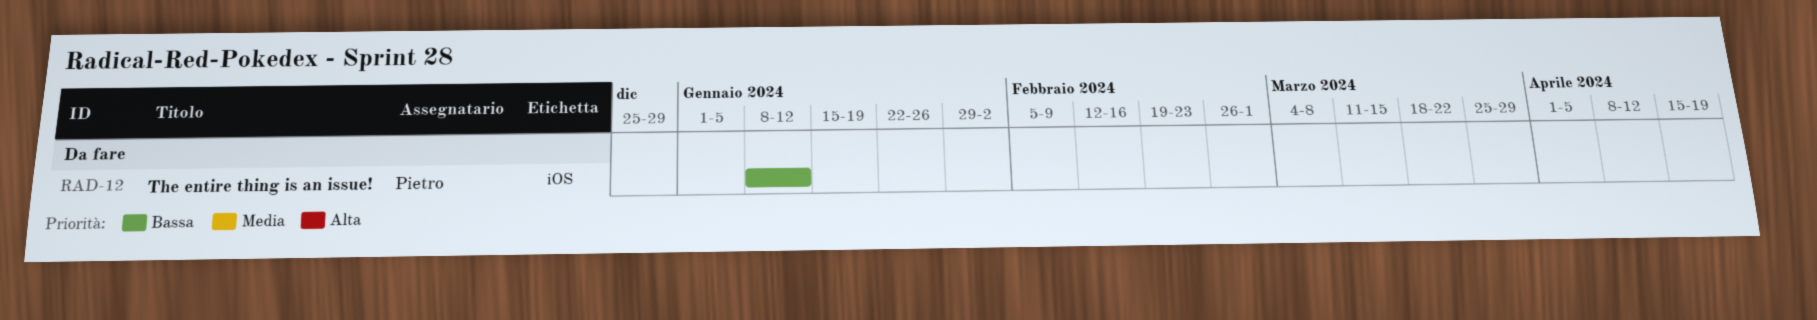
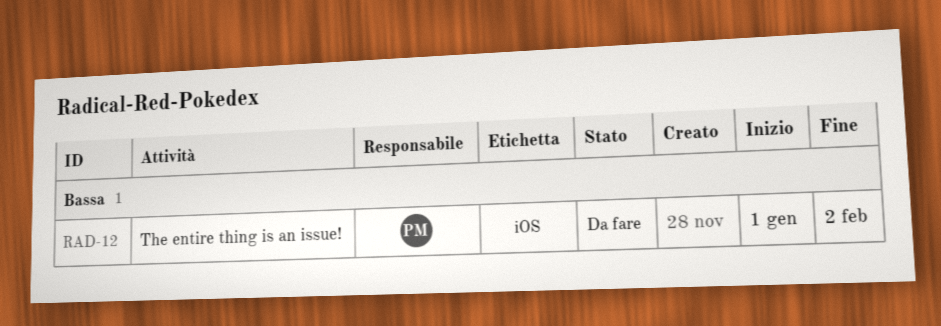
RAD-12, start: Jan 8 -> Jan 1
RAD-12, due: Jan 12 -> Feb 2

